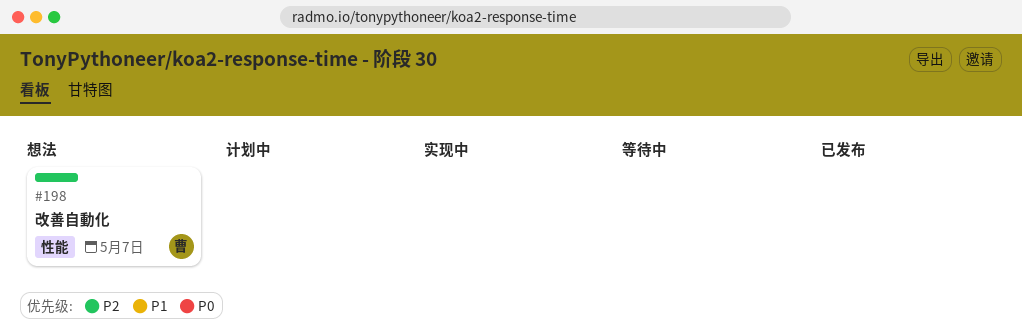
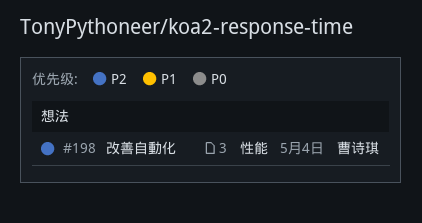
#198, due: May 7 -> May 4

